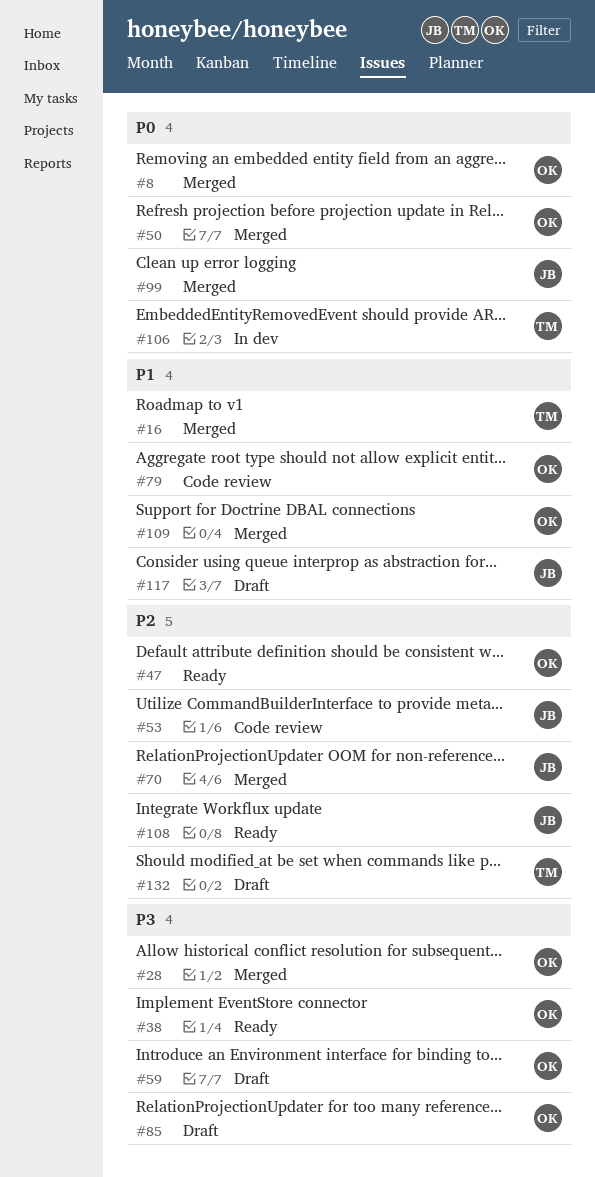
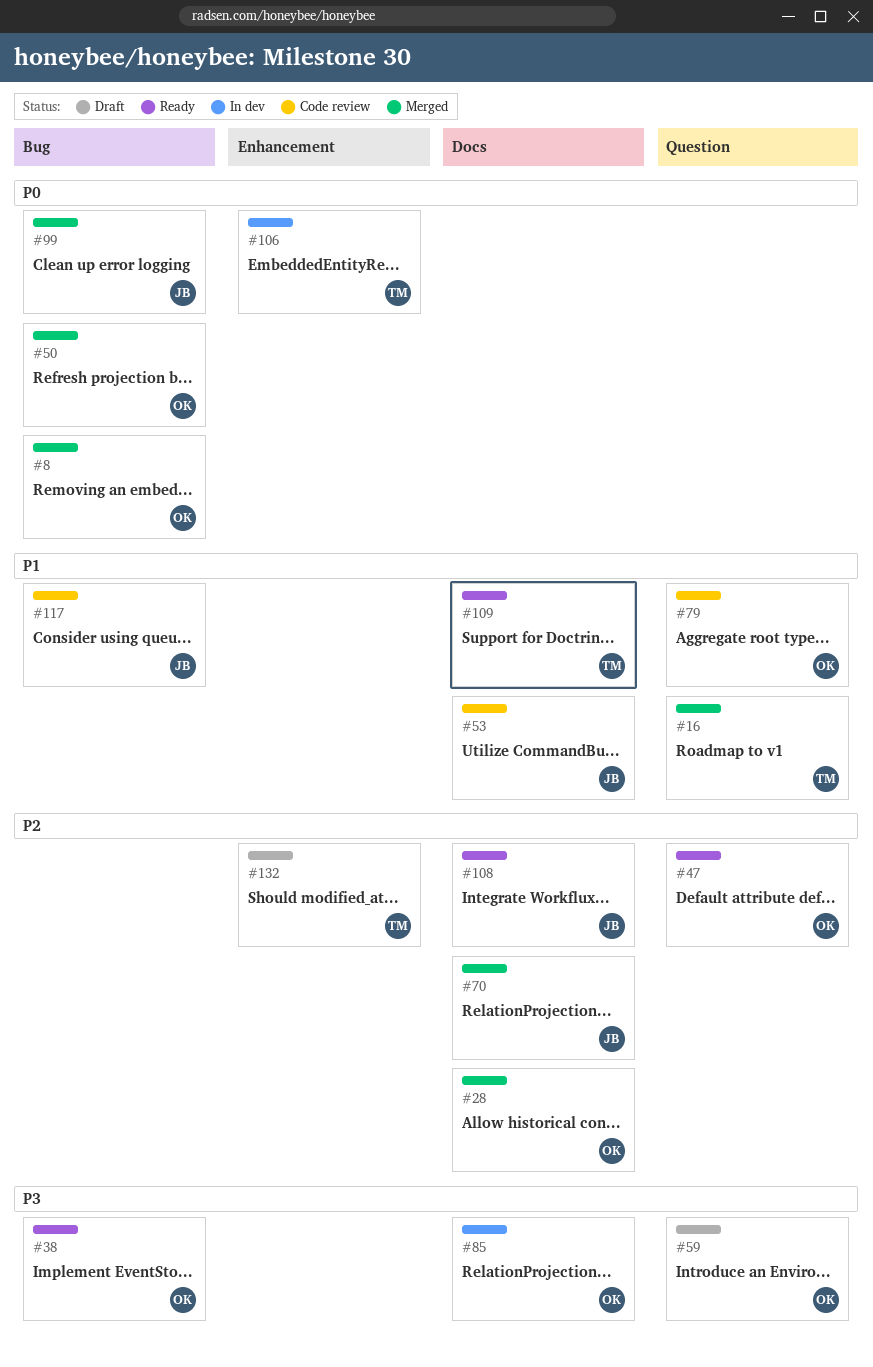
#28, priority: P3 -> P2
#53, priority: P2 -> P1
#85, status: Draft -> In dev
#109, status: Merged -> Ready
#109, owner: OK -> TM
#117, status: Draft -> Code review

